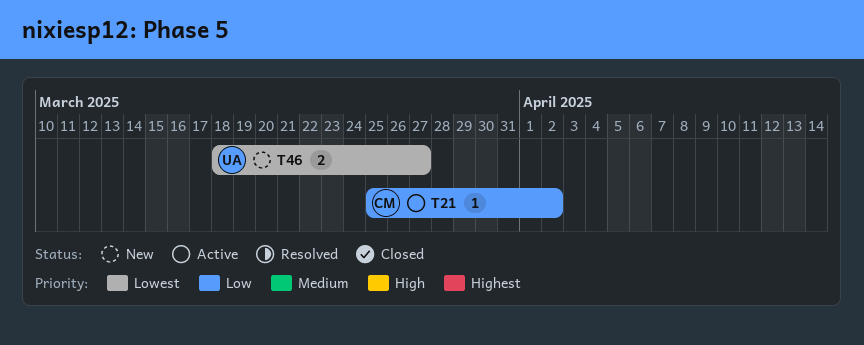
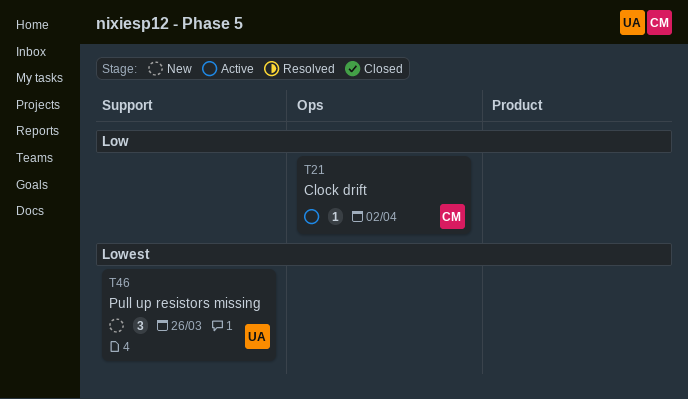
T46, estimate: 2 -> 3
T46, due: Mar 27 -> Mar 26

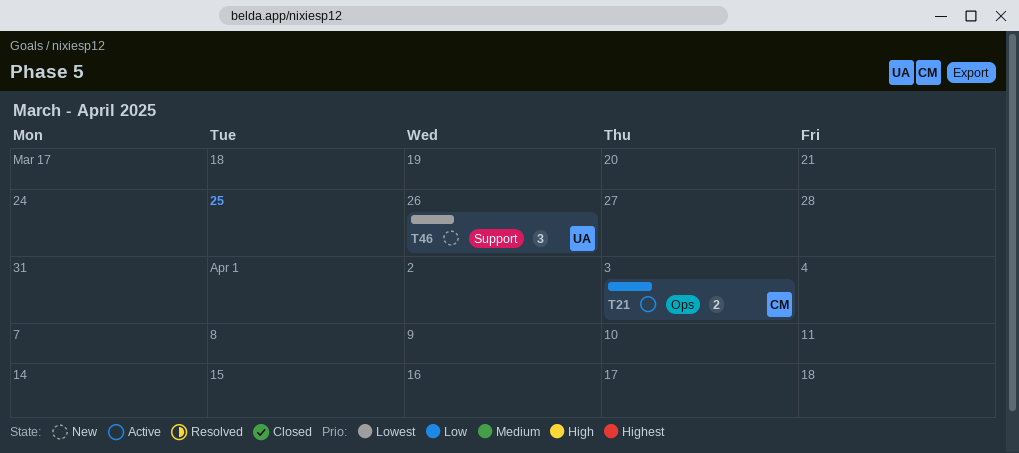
T21, estimate: 1 -> 2
T21, due: Apr 2 -> Apr 3

